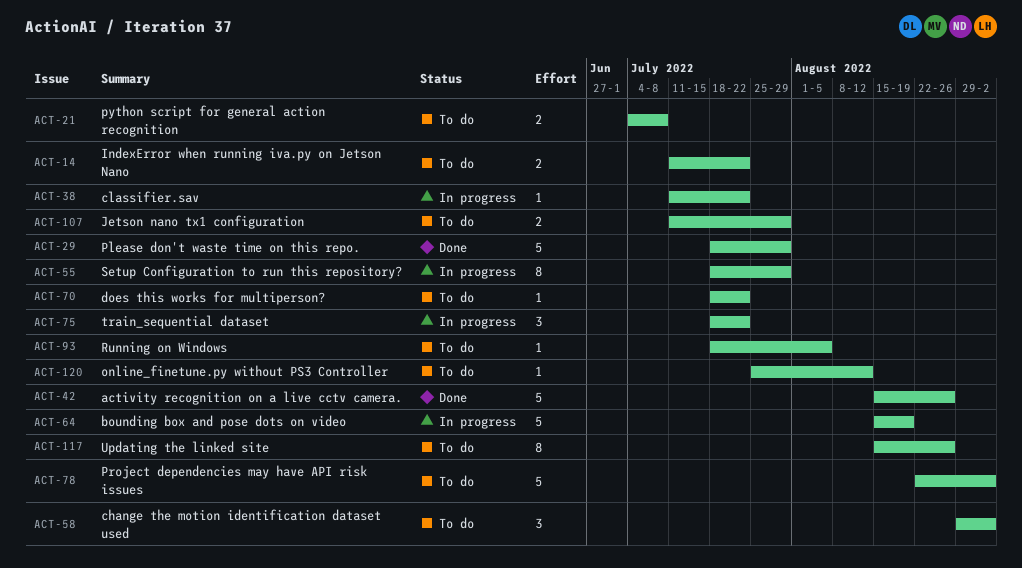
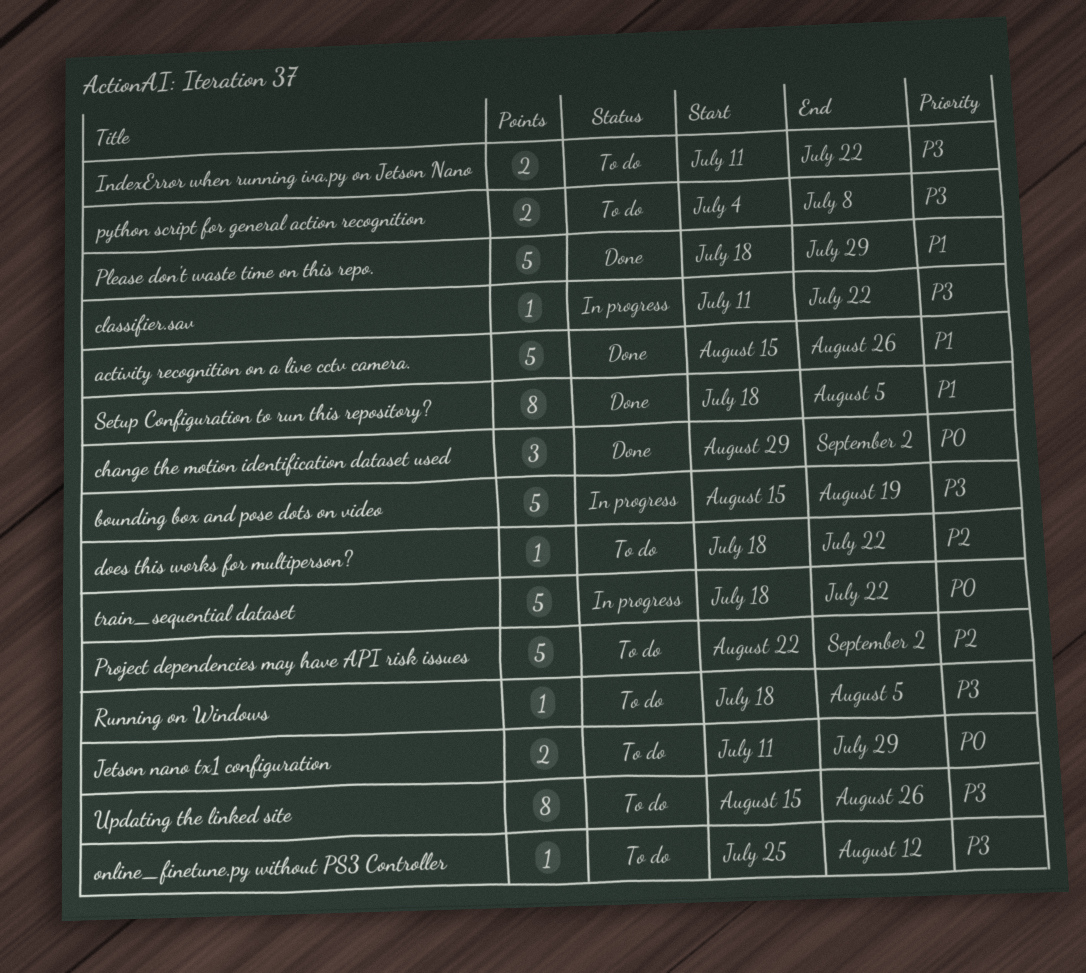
change the motion identification dataset used, status: To do -> Done
Setup Configuration to run this repository?, status: In progress -> Done
Setup Configuration to run this repository?, due: Jul 29 -> Aug 5
train_sequential dataset, estimate: 3 -> 5

